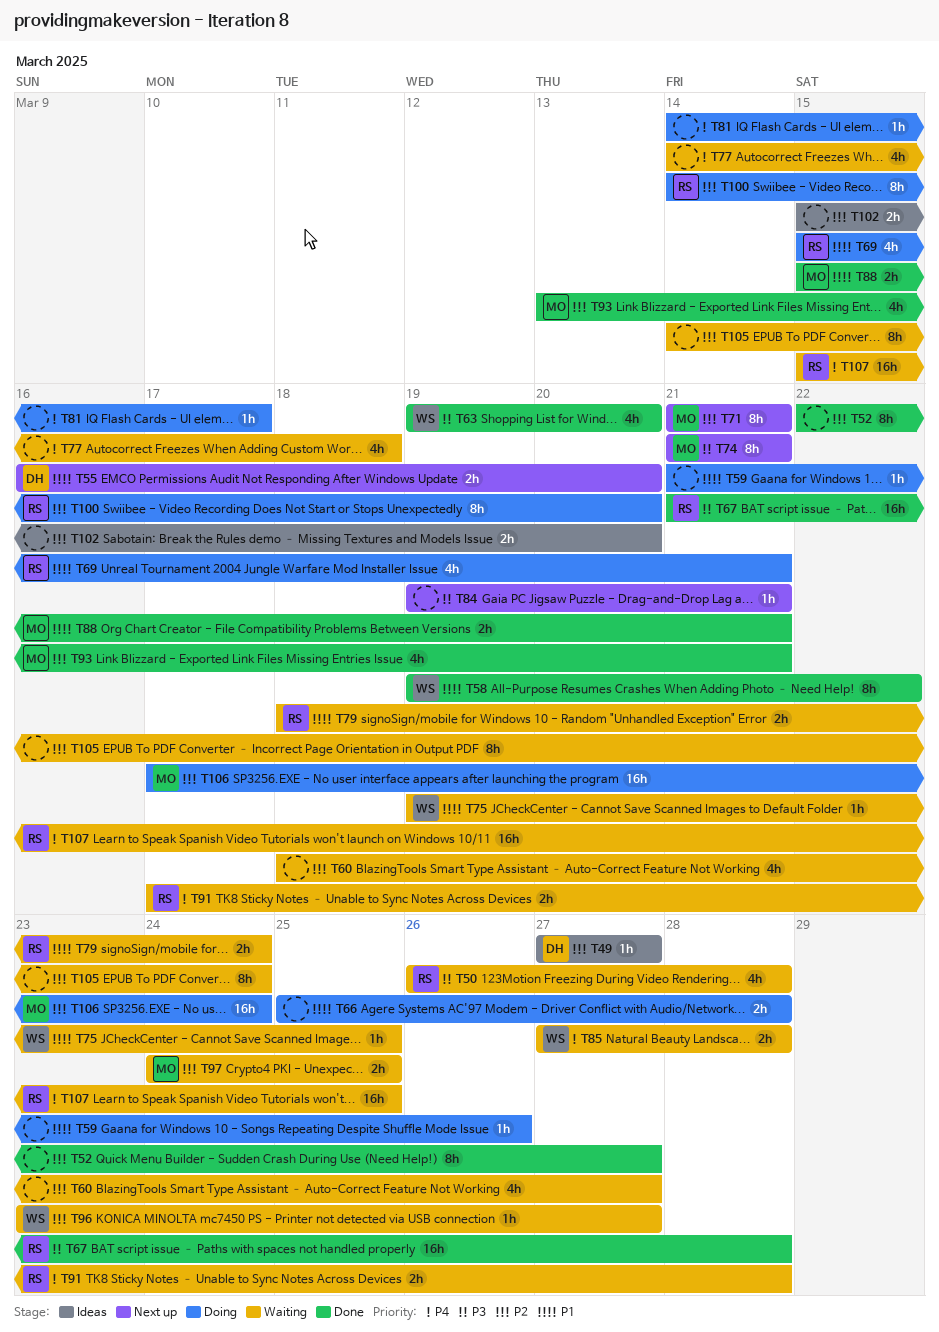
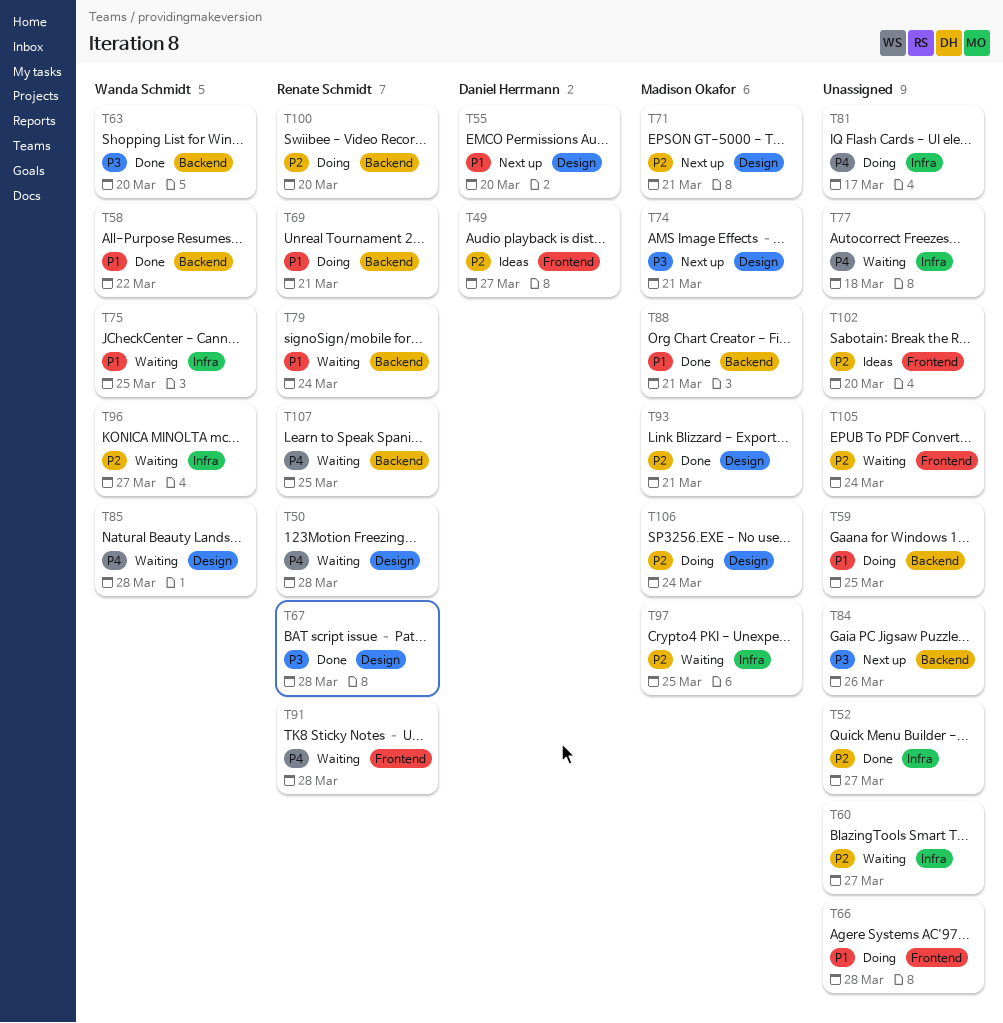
T50, priority: P3 -> P4
T59, due: Mar 26 -> Mar 25
T84, due: Mar 21 -> Mar 26

